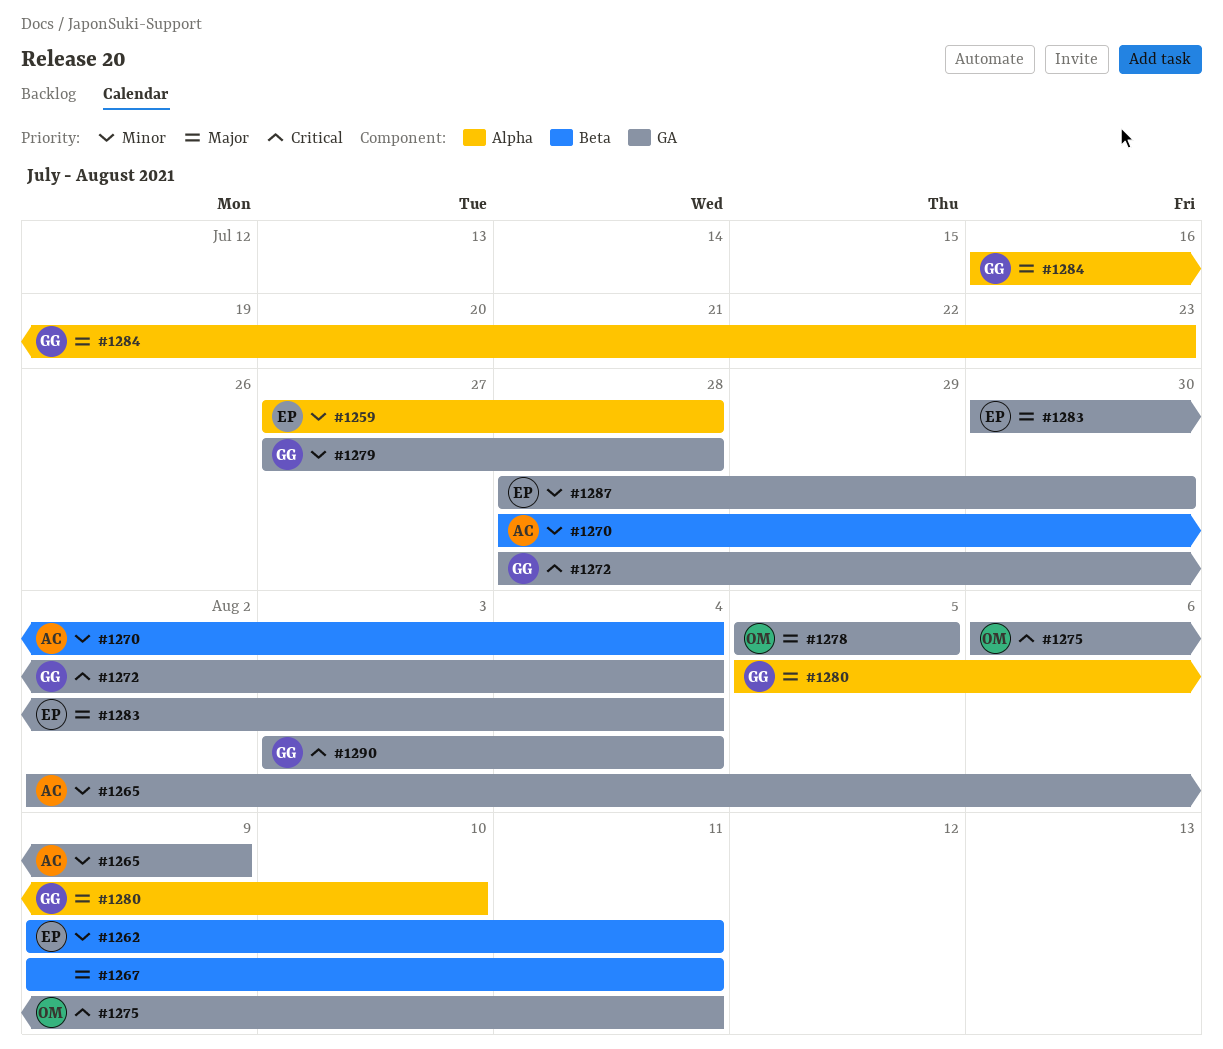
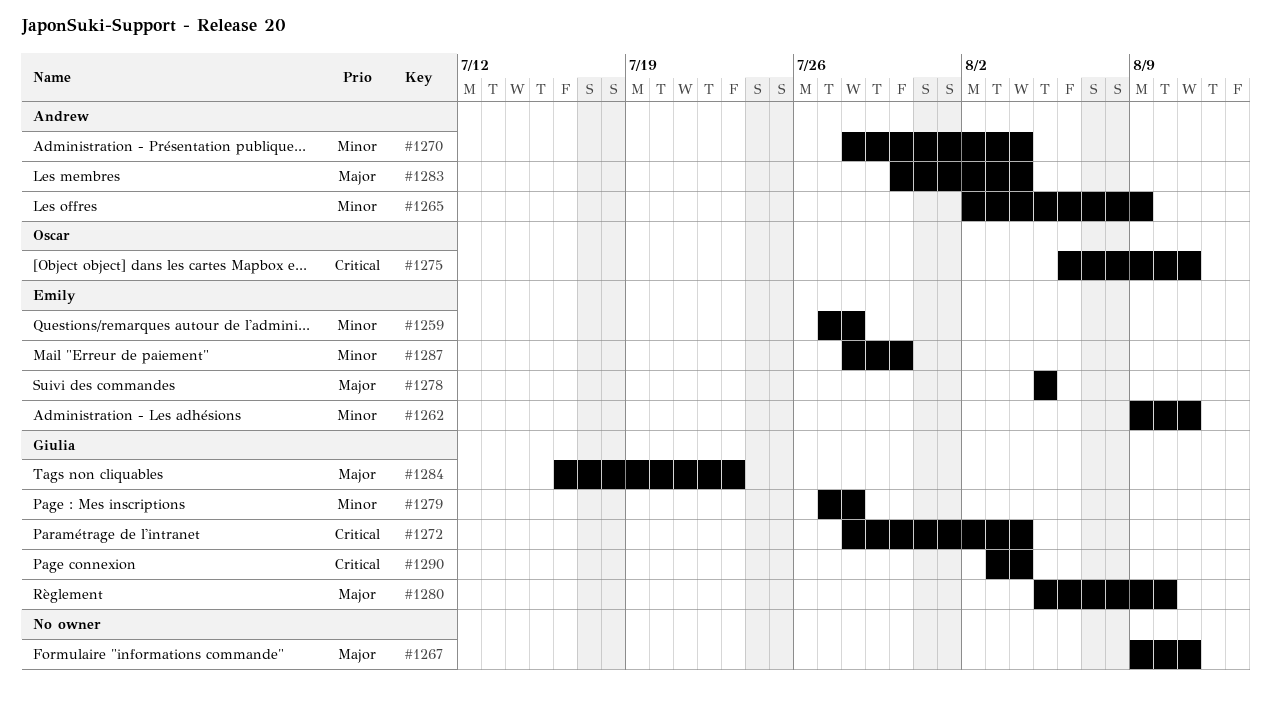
#1278, owner: Oscar -> Emily
#1283, owner: Emily -> Andrew

